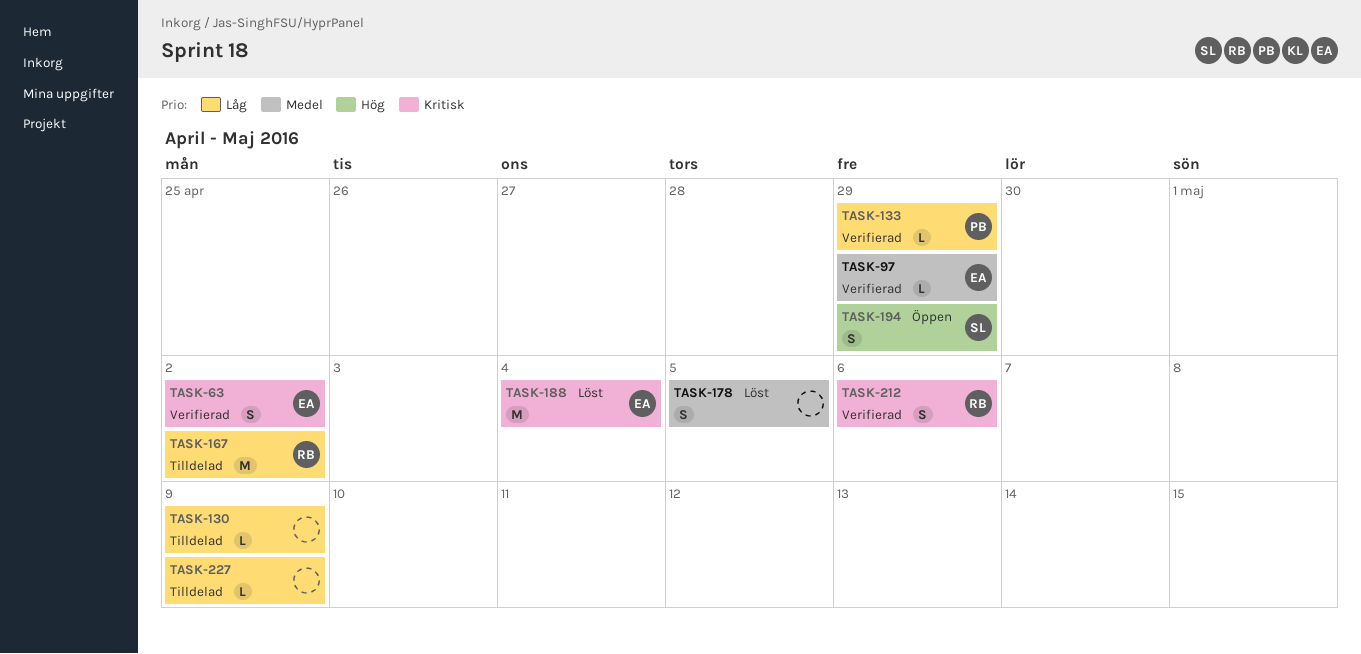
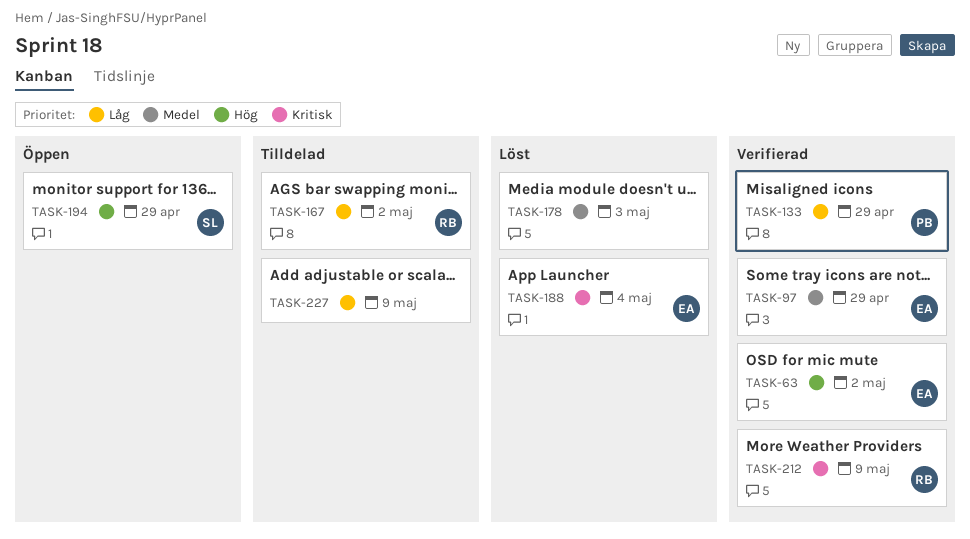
TASK-63, priority: Kritisk -> Hög
TASK-130: present -> none
TASK-178, due: May 5 -> May 3
TASK-212, due: May 6 -> May 9

